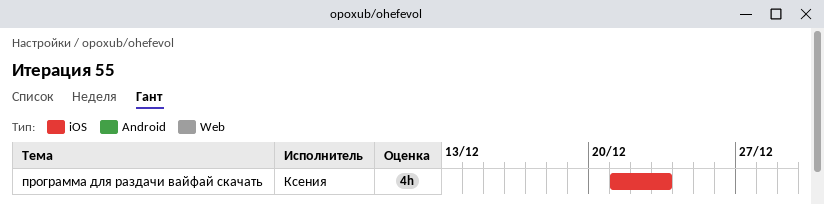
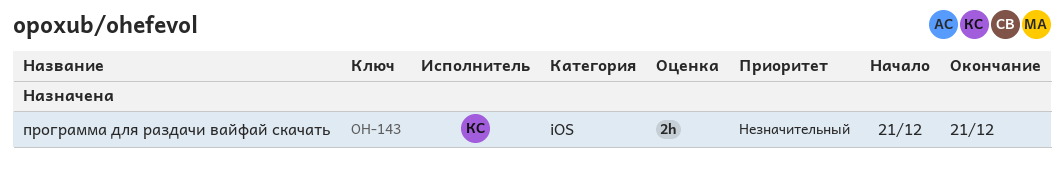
программа для раздачи вайфай скачать, estimate: 4h -> 2h
программа для раздачи вайфай скачать, due: Dec 23 -> Dec 21

